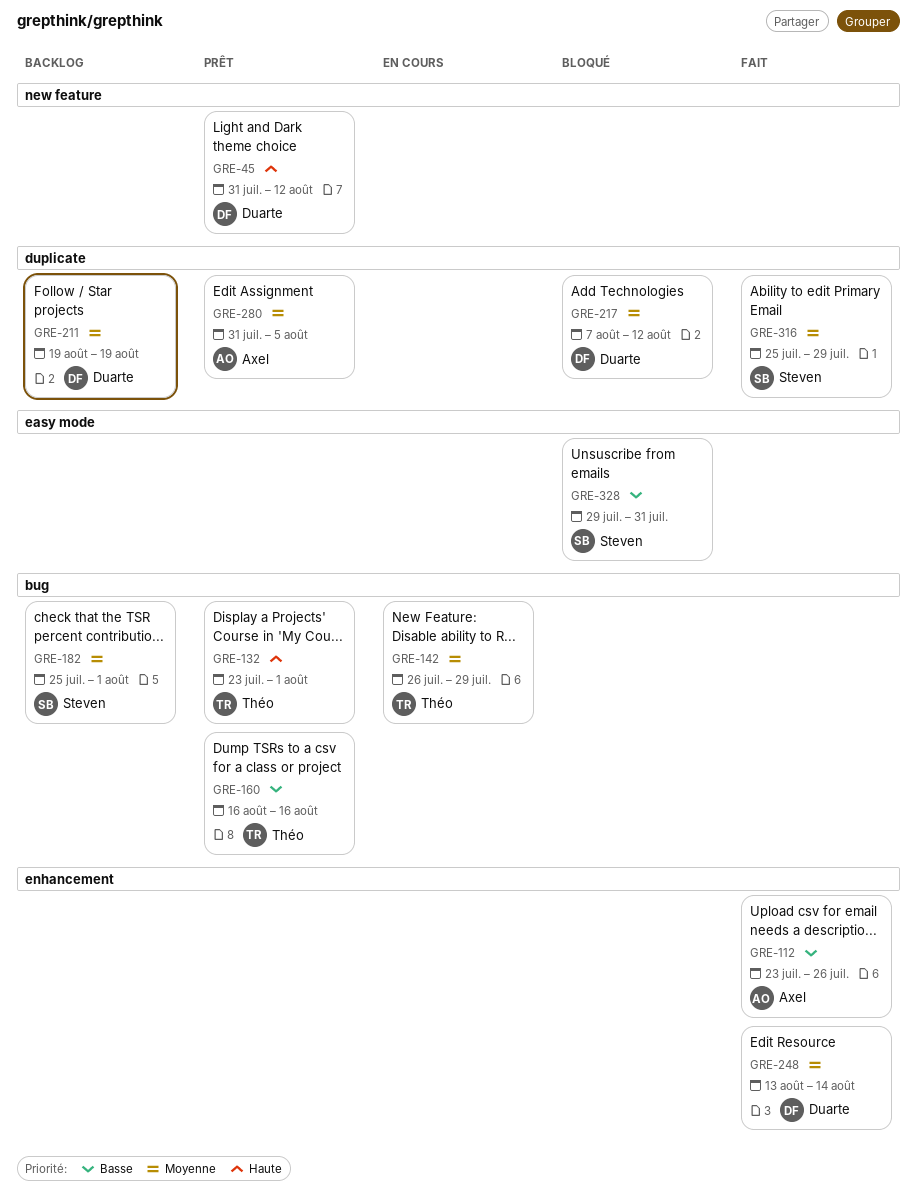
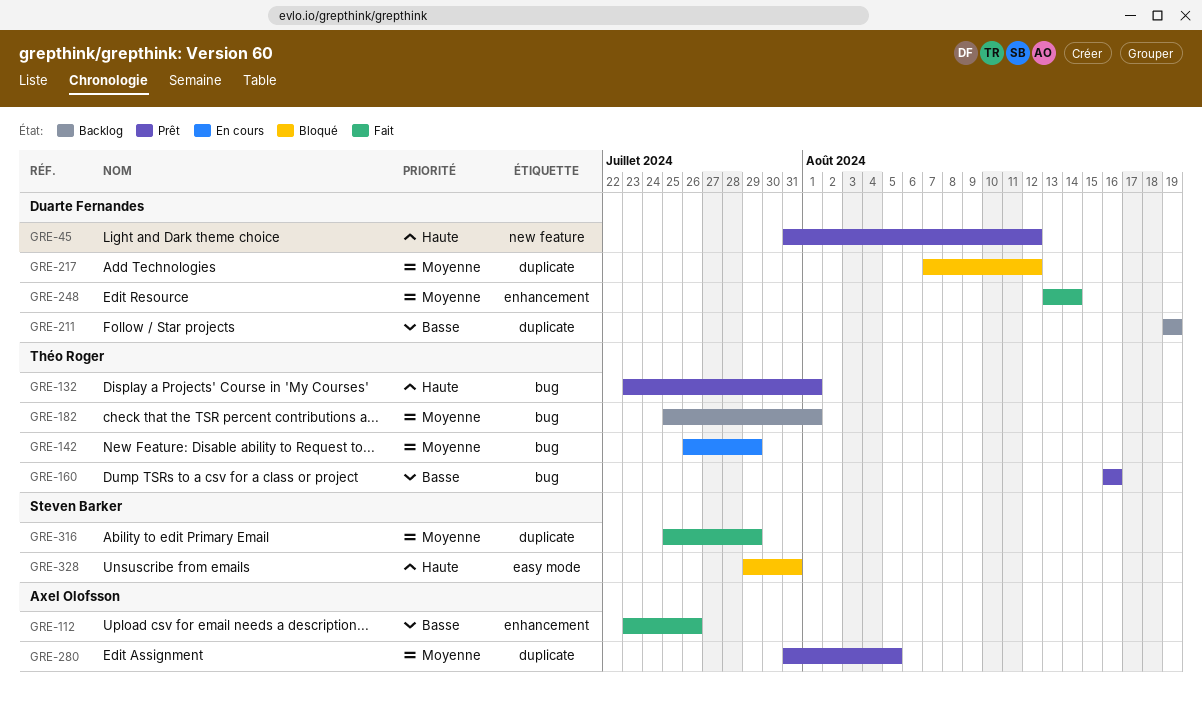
GRE-182, owner: Steven Barker -> Théo Roger
GRE-211, priority: Moyenne -> Basse
GRE-328, priority: Basse -> Haute

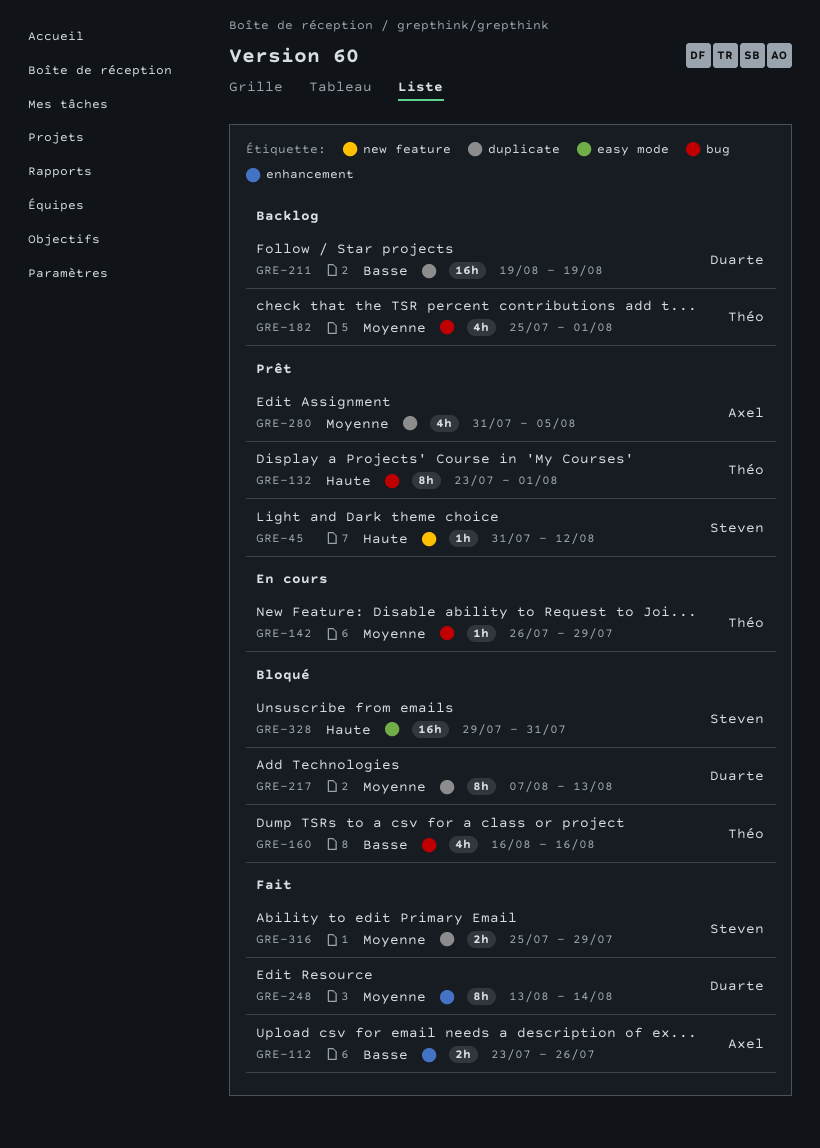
GRE-45, owner: Duarte Fernandes -> Steven Barker
GRE-160, status: Prêt -> Bloqué
GRE-217, due: Aug 12 -> Aug 13

